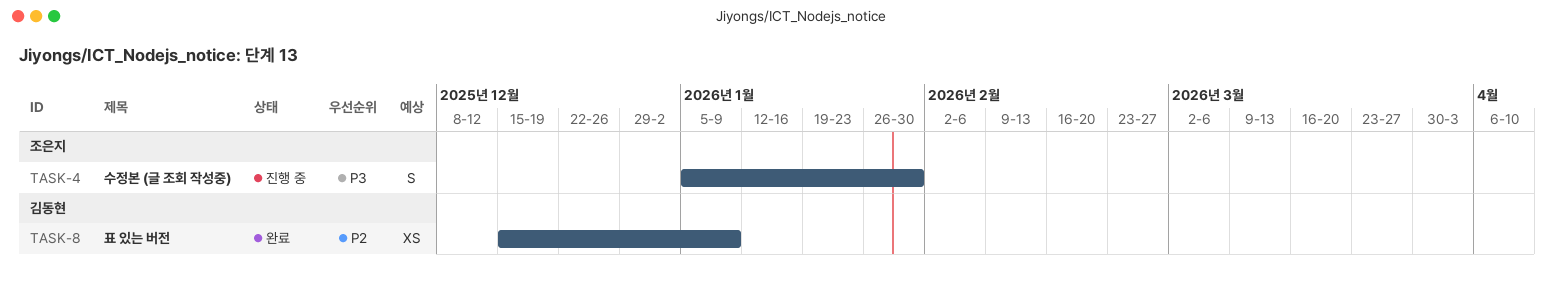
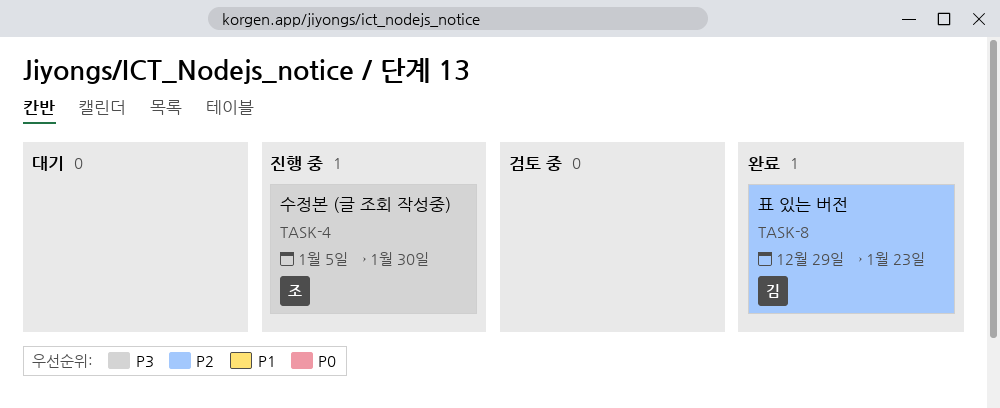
TASK-8, start: Dec 15 -> Dec 29
TASK-8, due: Jan 9 -> Jan 23

